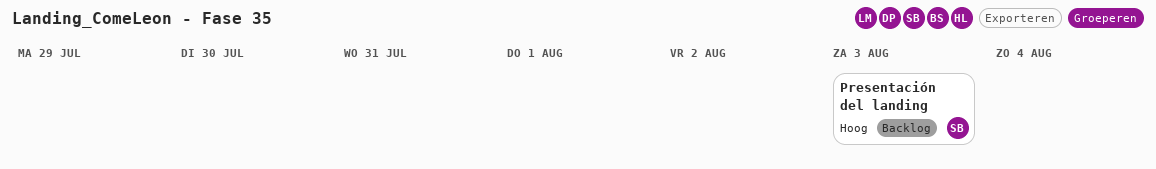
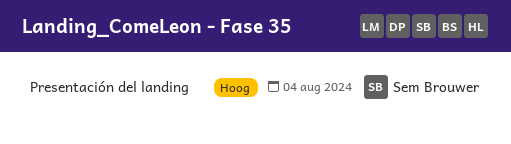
Presentación del landing, due: Aug 3 -> Aug 4

